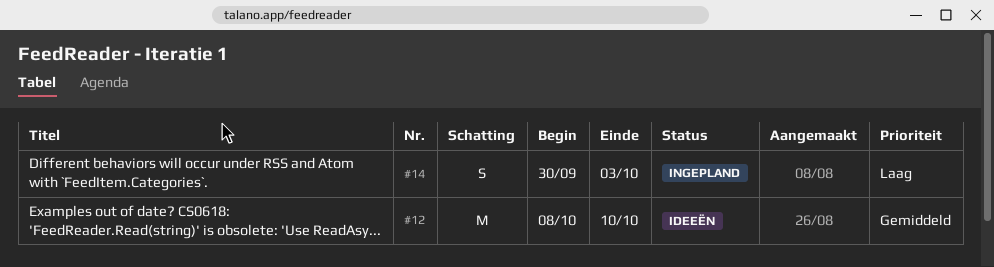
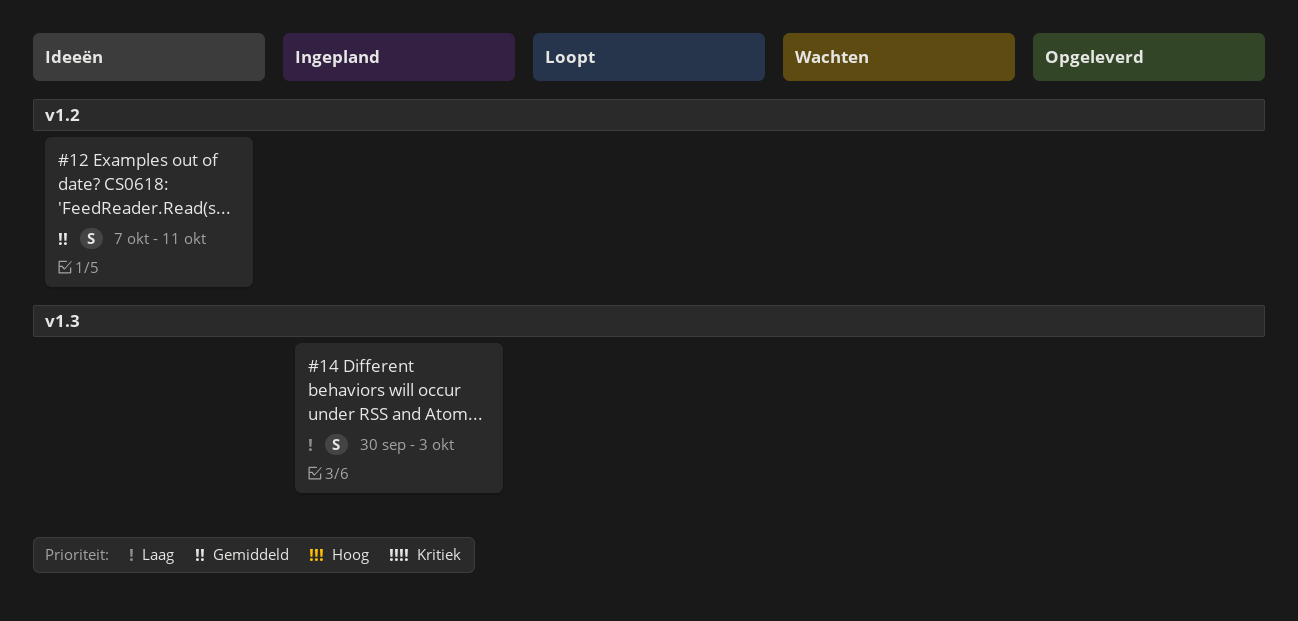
#12, estimate: M -> S
#12, start: Oct 8 -> Oct 7
#12, due: Oct 10 -> Oct 11

